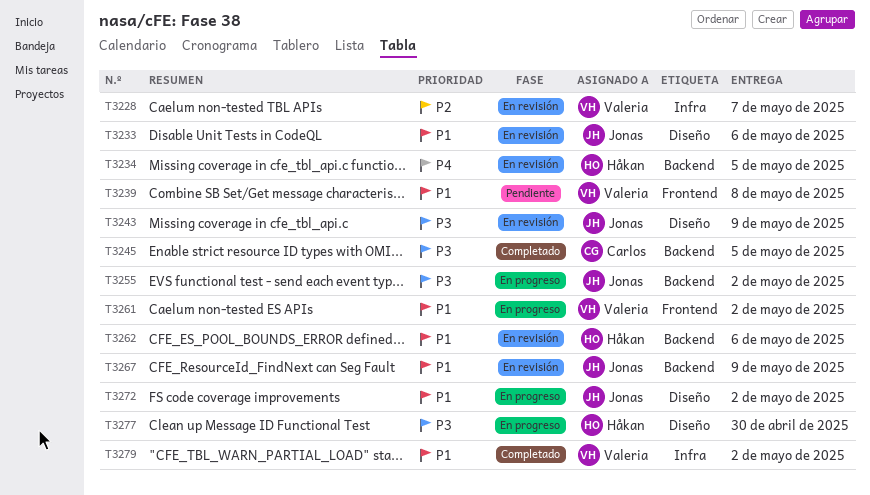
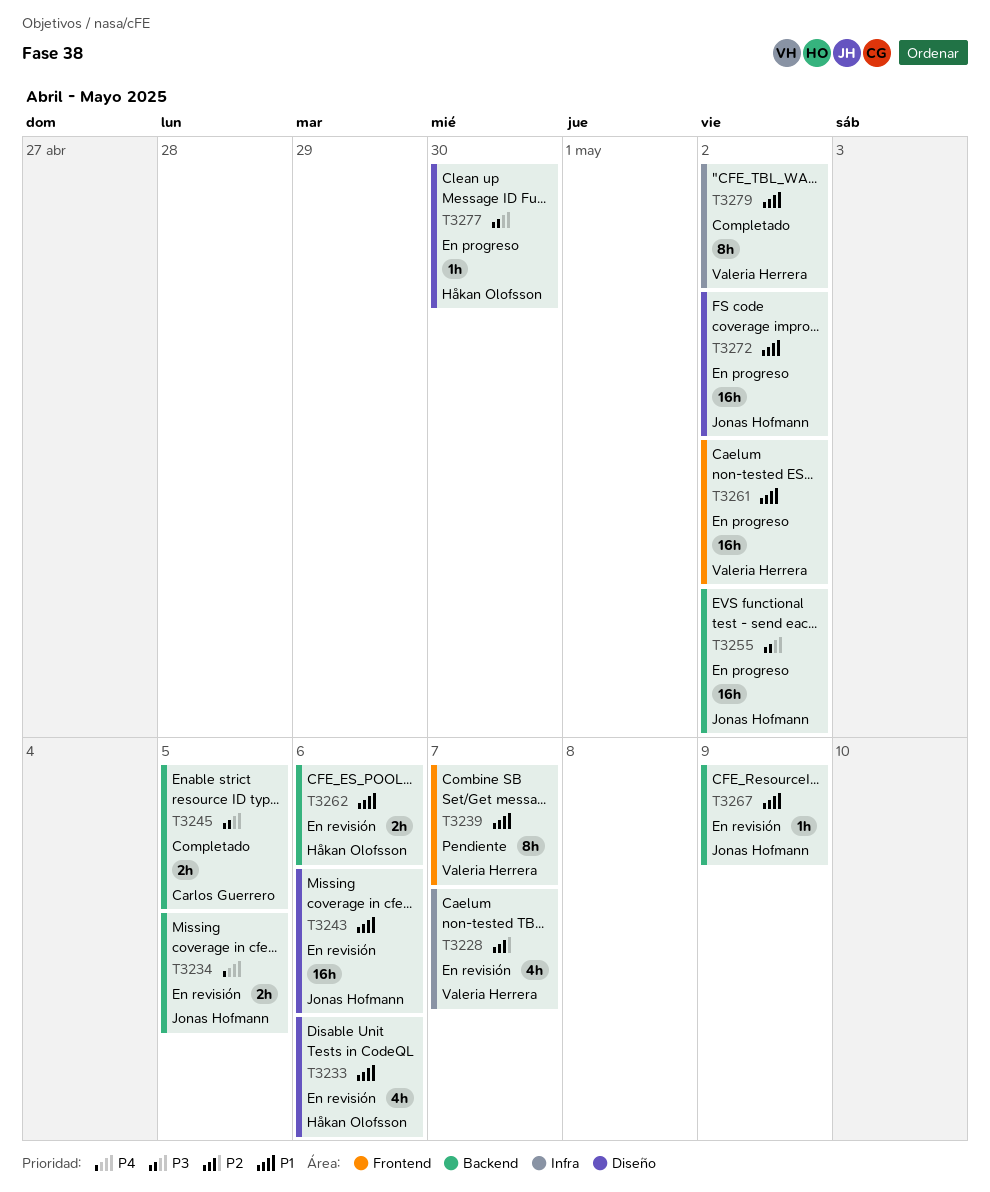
T3233, owner: Jonas Hofmann -> Håkan Olofsson
T3234, owner: Håkan Olofsson -> Jonas Hofmann
T3239, due: May 8 -> May 7
T3243, priority: P3 -> P1
T3243, due: May 9 -> May 6

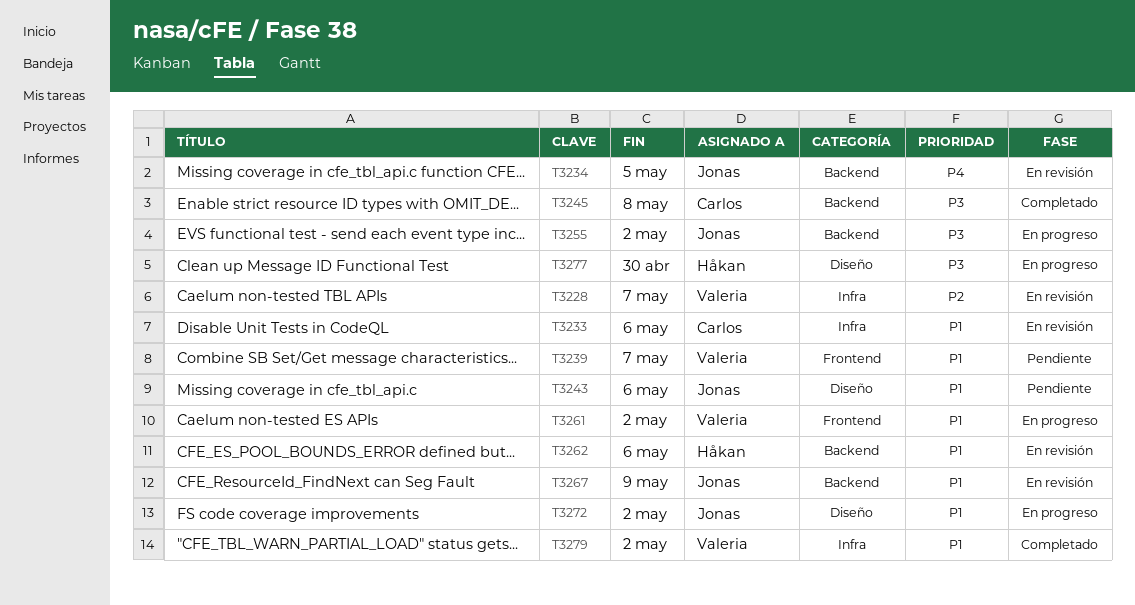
T3233, owner: Håkan Olofsson -> Carlos Guerrero
T3233, label: Diseño -> Infra
T3243, status: En revisión -> Pendiente
T3245, due: May 5 -> May 8

